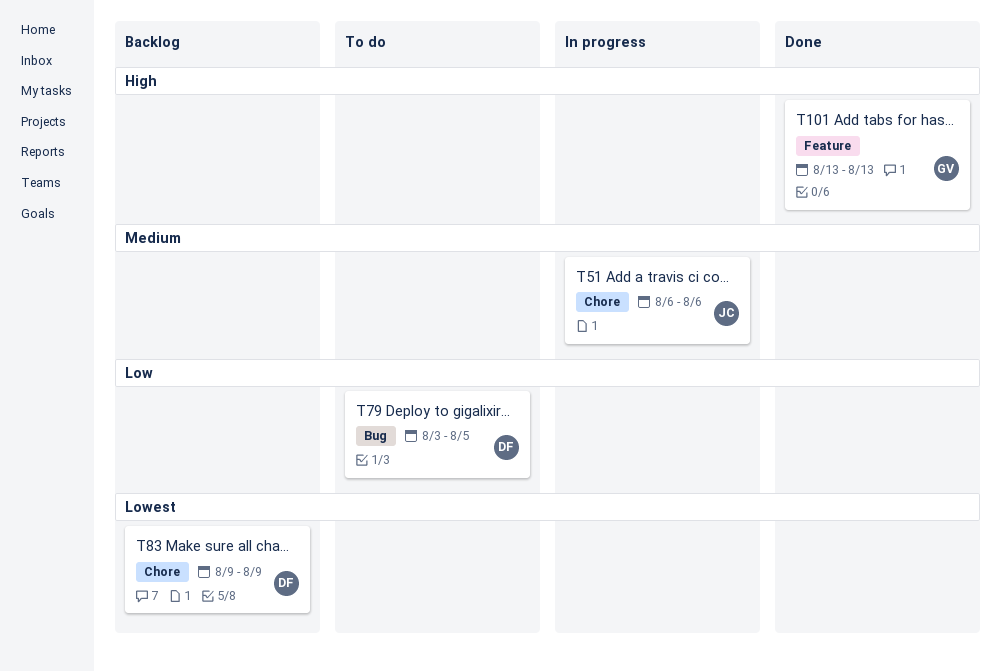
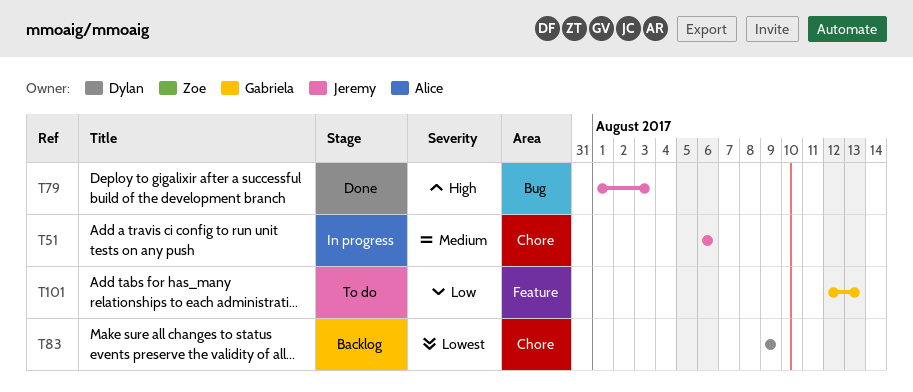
T79, status: To do -> Done
T79, owner: Dylan -> Jeremy
T79, priority: Low -> High
T79, start: Aug 3 -> Aug 1
T79, due: Aug 5 -> Aug 3
T101, status: Done -> To do
T101, priority: High -> Low
T101, start: Aug 13 -> Aug 12

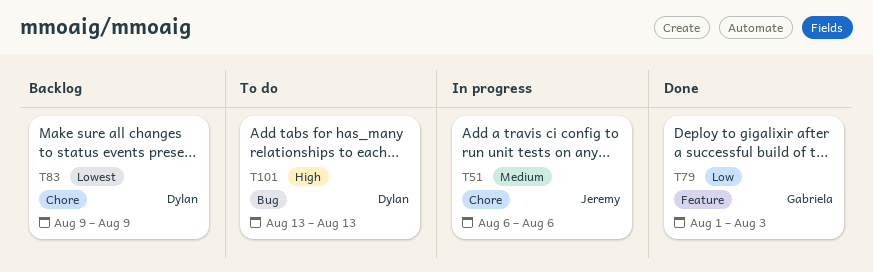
T79, owner: Jeremy -> Gabriela
T79, priority: High -> Low
T79, label: Bug -> Feature
T101, owner: Gabriela -> Dylan
T101, priority: Low -> High
T101, label: Feature -> Bug
T101, start: Aug 12 -> Aug 13

